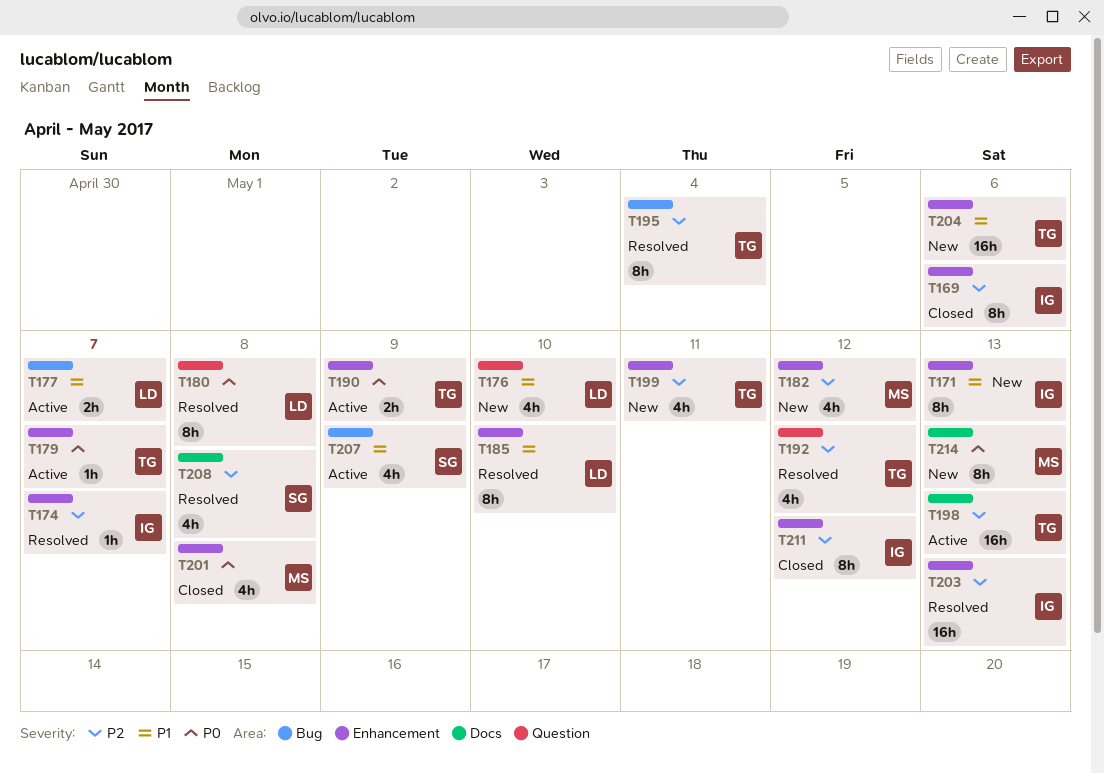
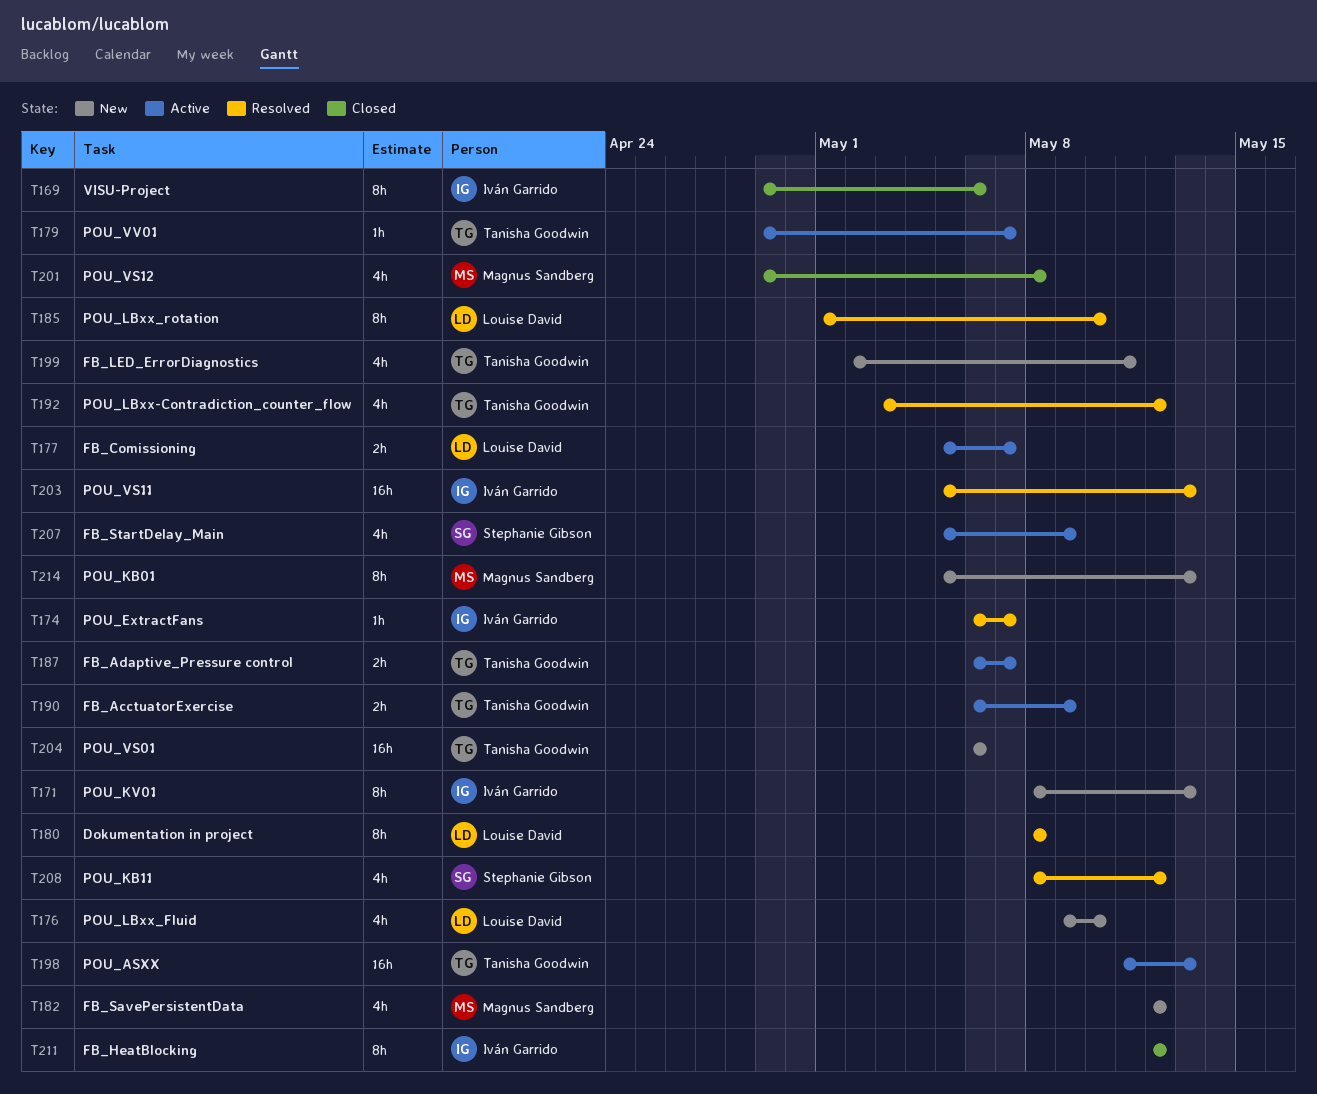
T187: none -> present
T195: present -> none
T208, due: May 8 -> May 12

